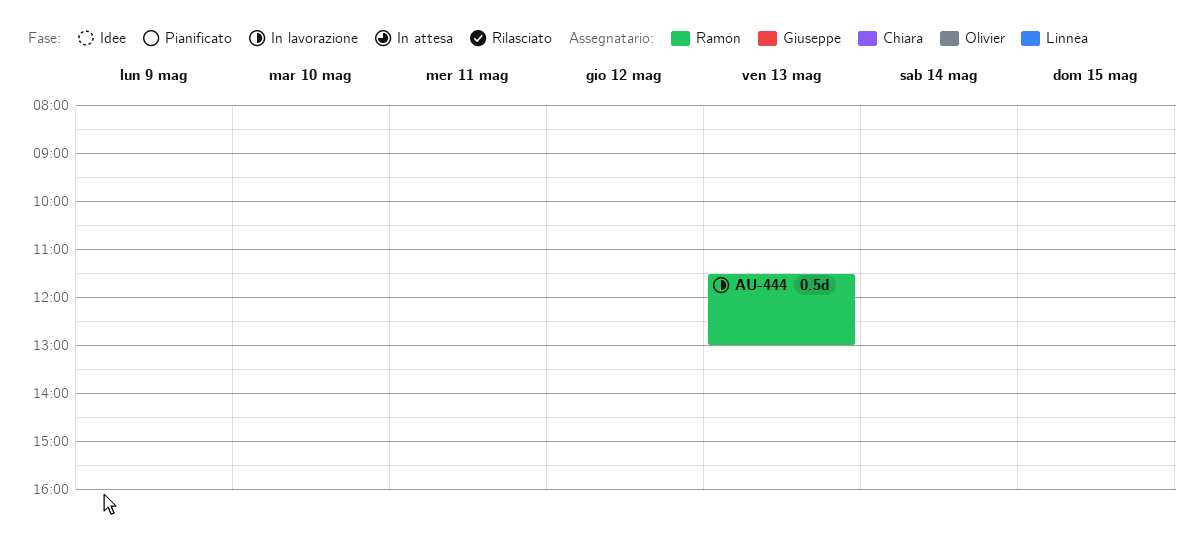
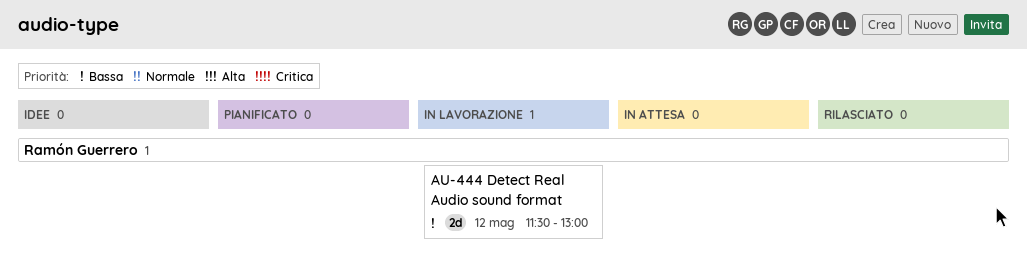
AU-444, estimate: 0.5d -> 2d
AU-444, day: May 13 -> May 12

